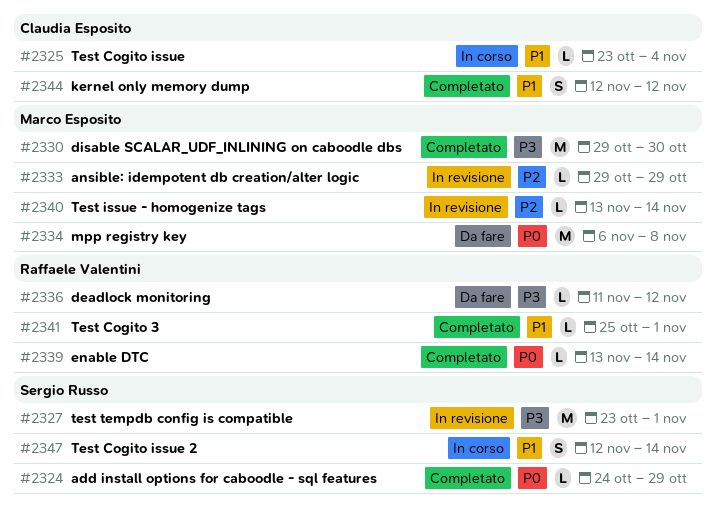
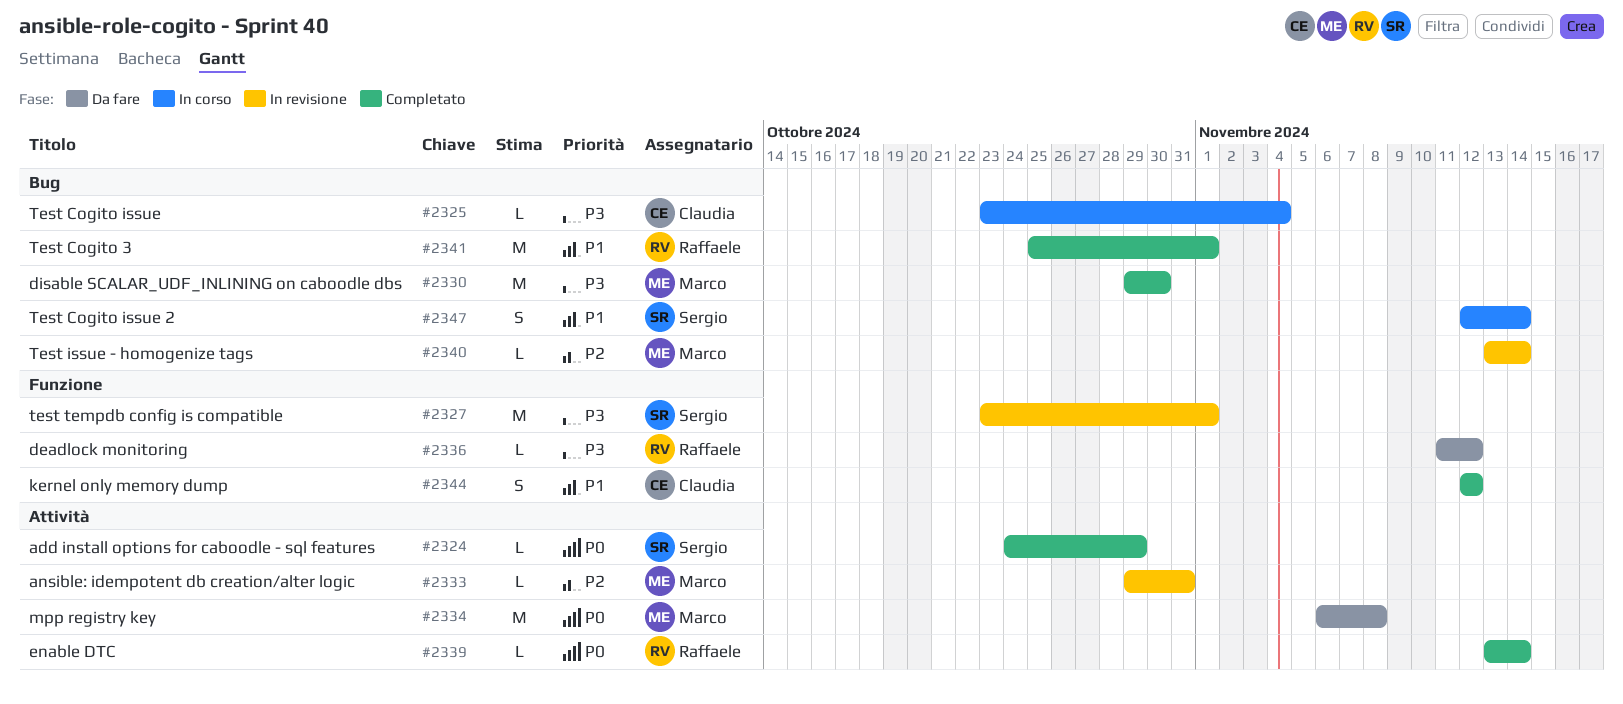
#2325, priority: P1 -> P3
#2333, due: Oct 29 -> Oct 31
#2341, estimate: L -> M

